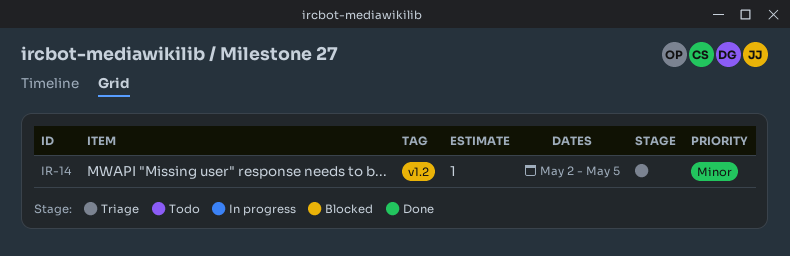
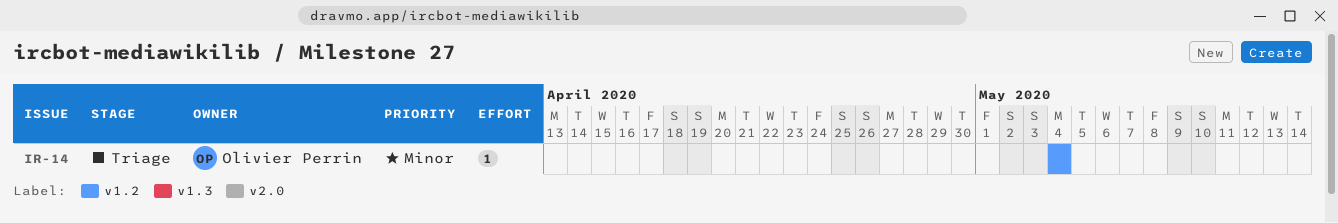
IR-14, start: May 2 -> May 4
IR-14, due: May 5 -> May 4

